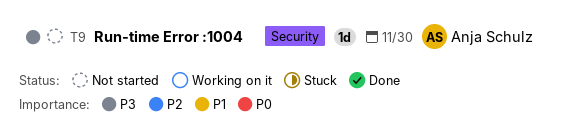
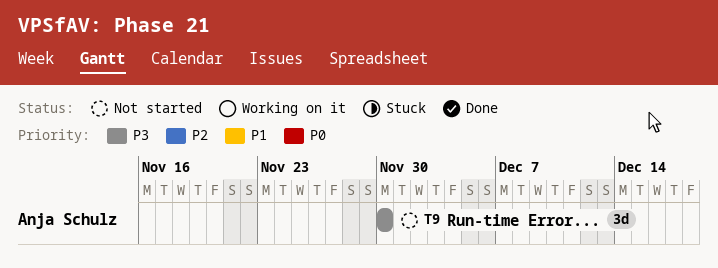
T9, estimate: 1d -> 3d

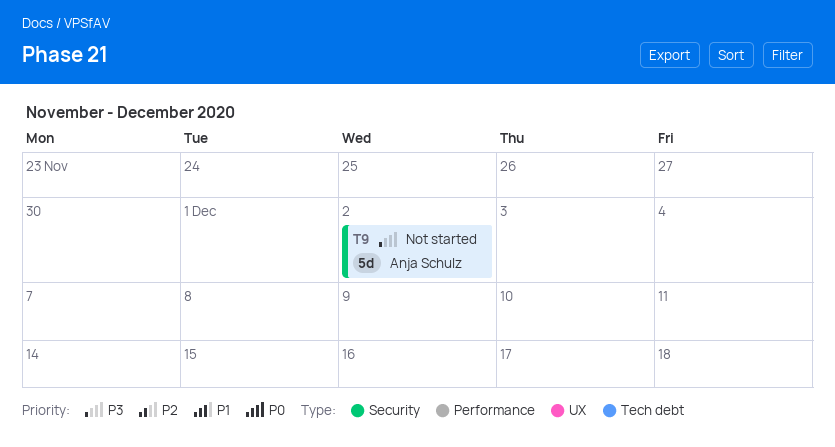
T9, estimate: 3d -> 5d
T9, due: Nov 30 -> Dec 2

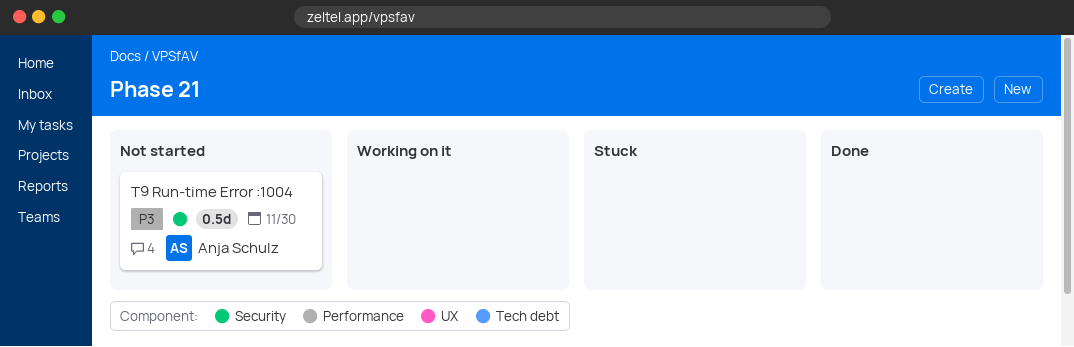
T9, estimate: 5d -> 0.5d
T9, due: Dec 2 -> Nov 30

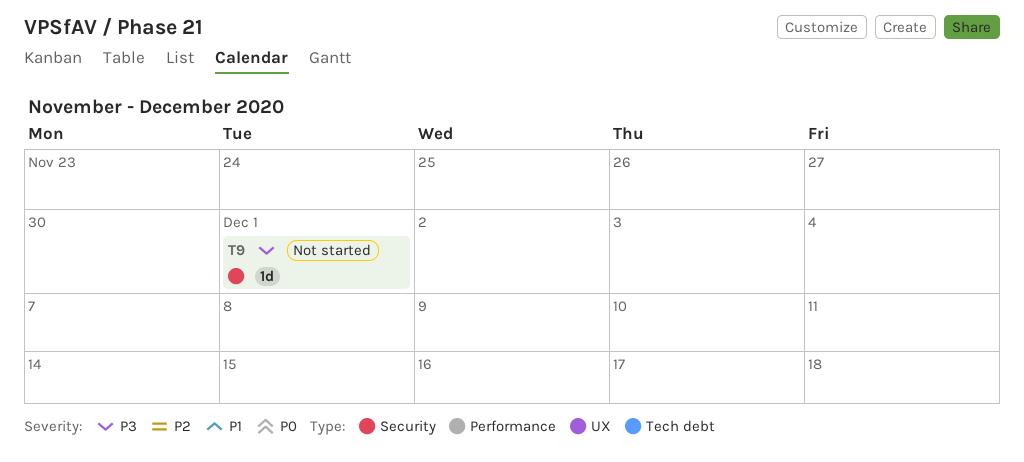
T9, estimate: 0.5d -> 1d
T9, due: Nov 30 -> Dec 1

